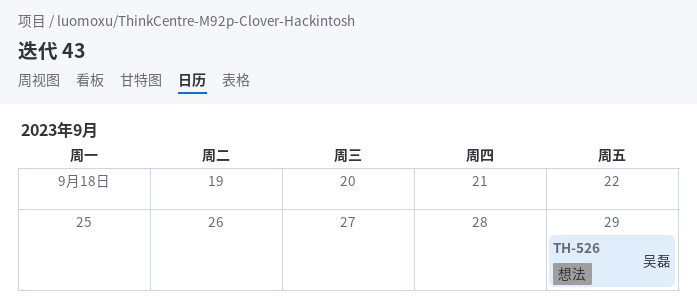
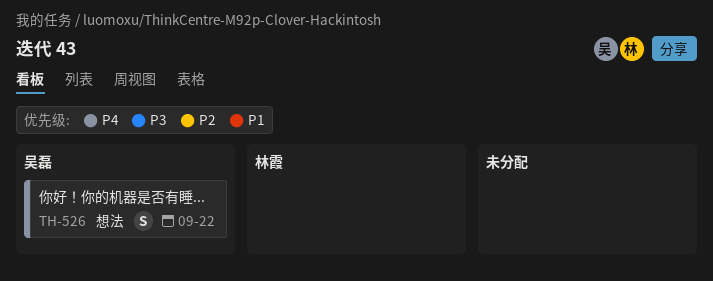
TH-526, due: Sep 29 -> Sep 22

